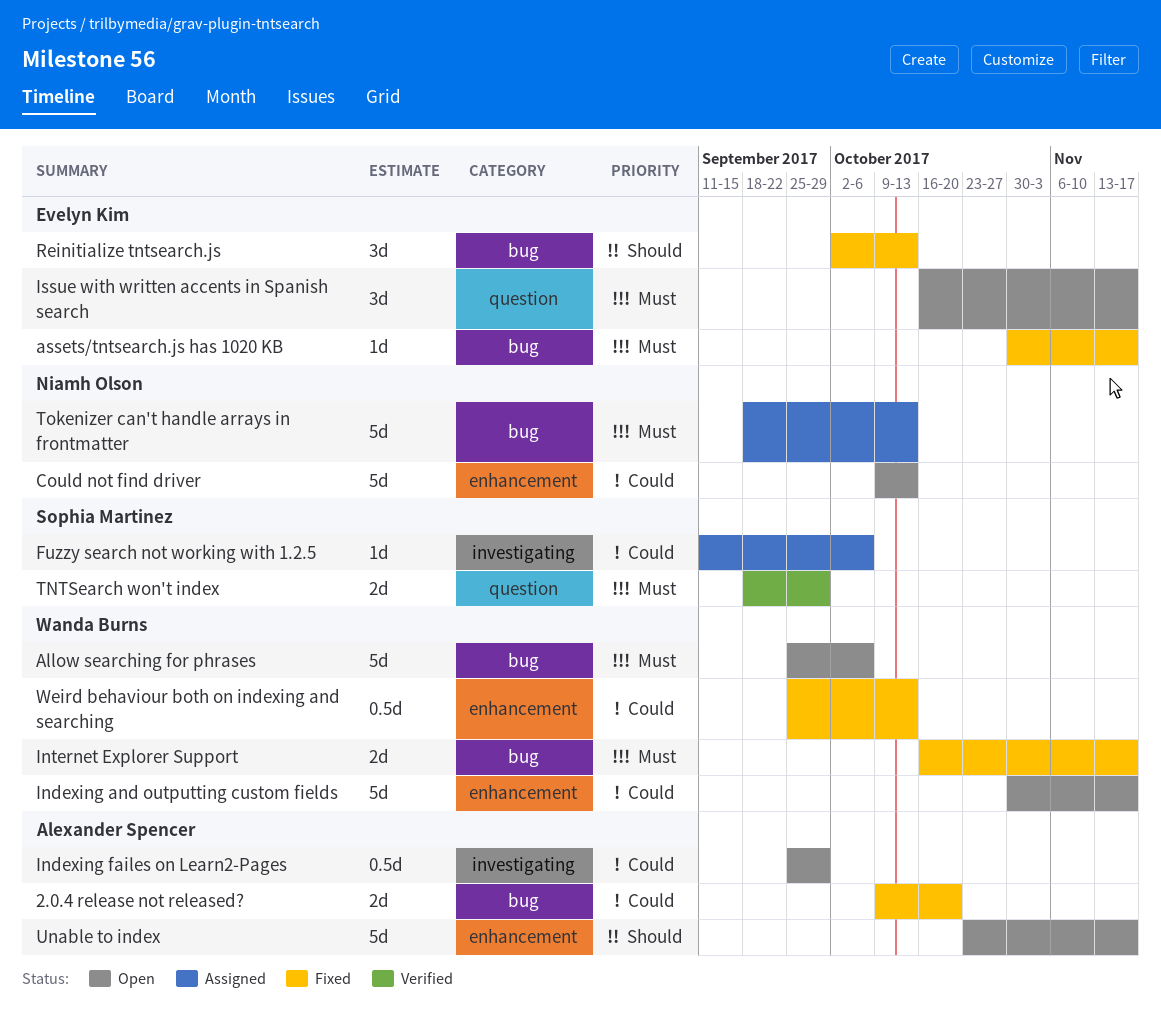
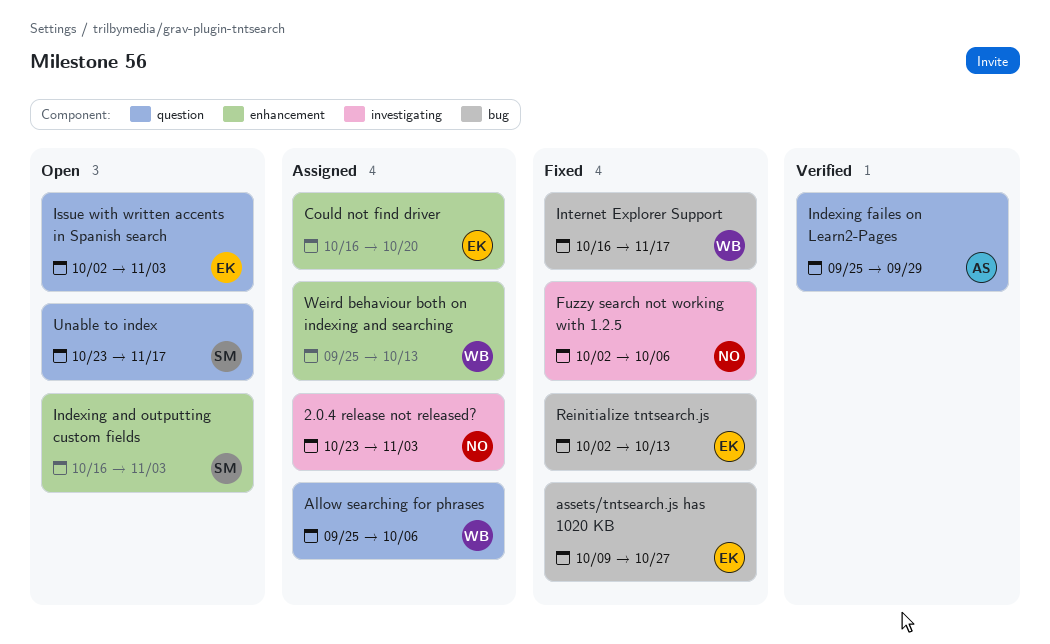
2.0.4 release not released?, status: Fixed -> Assigned
2.0.4 release not released?, owner: Alexander Spencer -> Niamh Olson
2.0.4 release not released?, label: bug -> investigating
2.0.4 release not released?, start: Oct 9 -> Oct 23
2.0.4 release not released?, due: Oct 20 -> Nov 3
Allow searching for phrases, status: Open -> Assigned
Allow searching for phrases, label: bug -> question
assets/tntsearch.js has 1020 KB, start: Oct 30 -> Oct 9
assets/tntsearch.js has 1020 KB, due: Nov 17 -> Oct 27
Could not find driver, status: Open -> Assigned
Could not find driver, owner: Niamh Olson -> Evelyn Kim
Could not find driver, start: Oct 9 -> Oct 16
Could not find driver, due: Oct 13 -> Oct 20
Fuzzy search not working with 1.2.5, status: Assigned -> Fixed
Fuzzy search not working with 1.2.5, owner: Sophia Martinez -> Niamh Olson
Fuzzy search not working with 1.2.5, start: Sep 11 -> Oct 2
Indexing and outputting custom fields, owner: Wanda Burns -> Sophia Martinez
Indexing and outputting custom fields, start: Oct 30 -> Oct 16
Indexing and outputting custom fields, due: Nov 17 -> Nov 3
Indexing failes on Learn2-Pages, status: Open -> Verified
Indexing failes on Learn2-Pages, label: investigating -> question
Issue with written accents in Spanish search, start: Oct 16 -> Oct 2
Issue with written accents in Spanish search, due: Nov 17 -> Nov 3
TNTSearch won't index: present -> none
Tokenizer can't handle arrays in frontmatter: present -> none
Unable to index, owner: Alexander Spencer -> Sophia Martinez
Unable to index, label: enhancement -> question
Weird behaviour both on indexing and searching, status: Fixed -> Assigned

